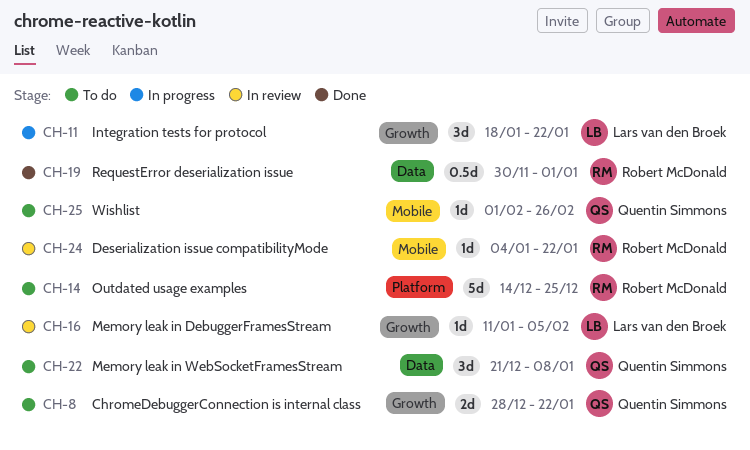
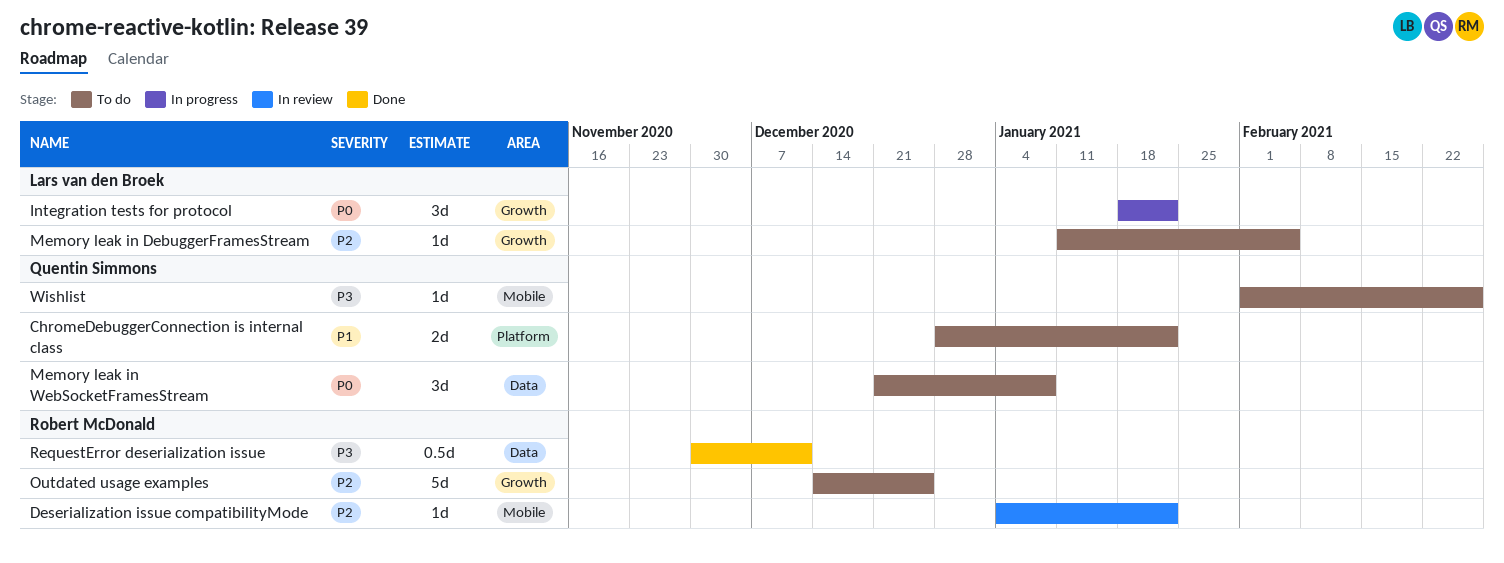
ChromeDebuggerConnection is internal class, label: Growth -> Platform
Memory leak in DebuggerFramesStream, status: In review -> To do
Outdated usage examples, label: Platform -> Growth
RequestError deserialization issue, due: Jan 1 -> Dec 11

